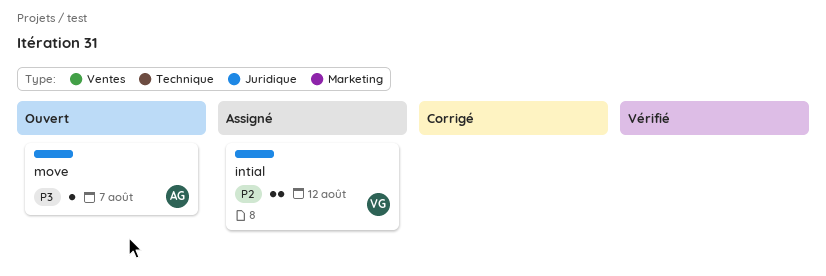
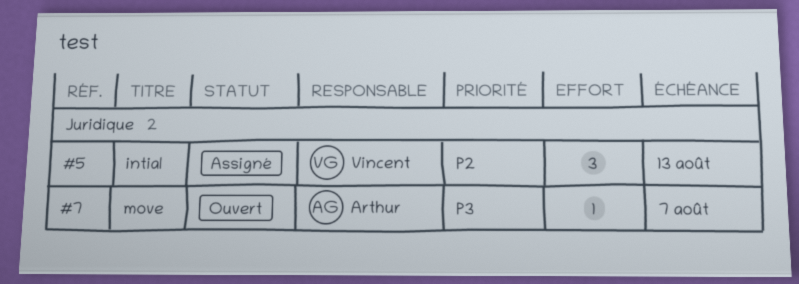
intial, estimate: 2 -> 3
intial, due: Aug 12 -> Aug 13

